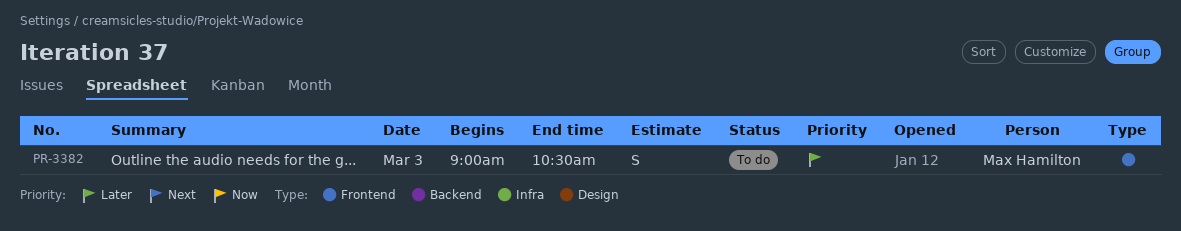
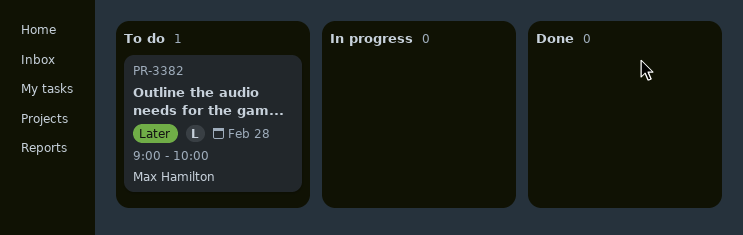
PR-3382, estimate: S -> L
PR-3382, day: Mar 3 -> Feb 28
PR-3382, ends: 10:30 -> 10:00

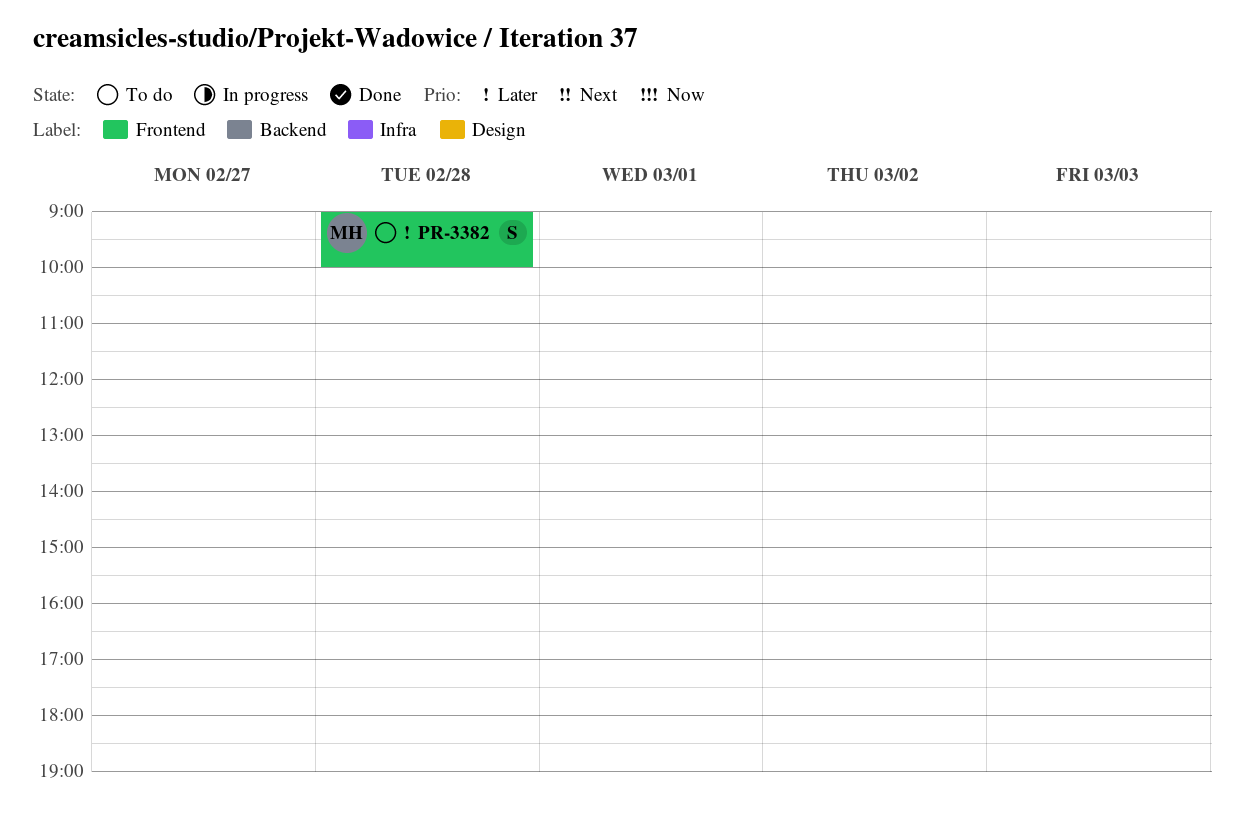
PR-3382, estimate: L -> S

